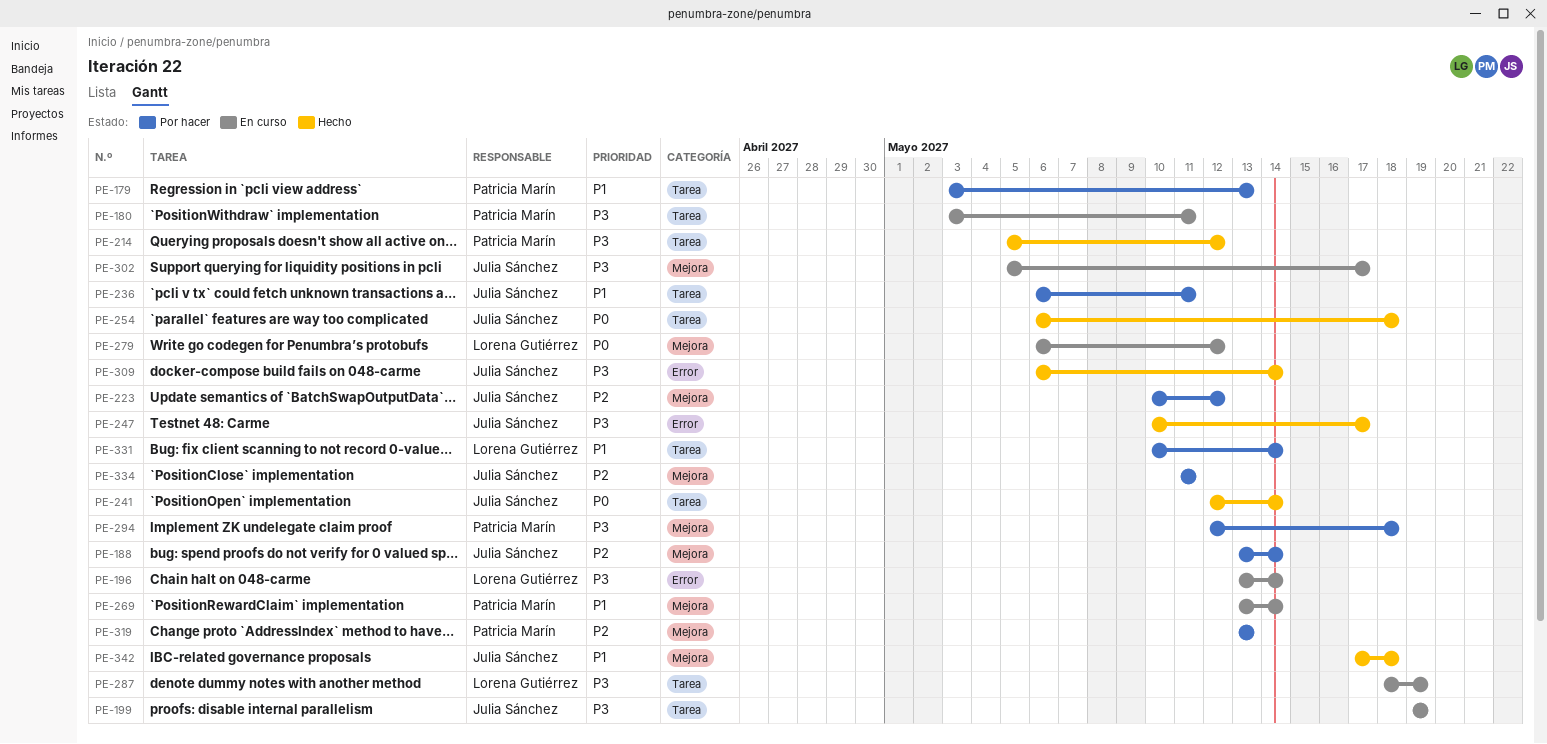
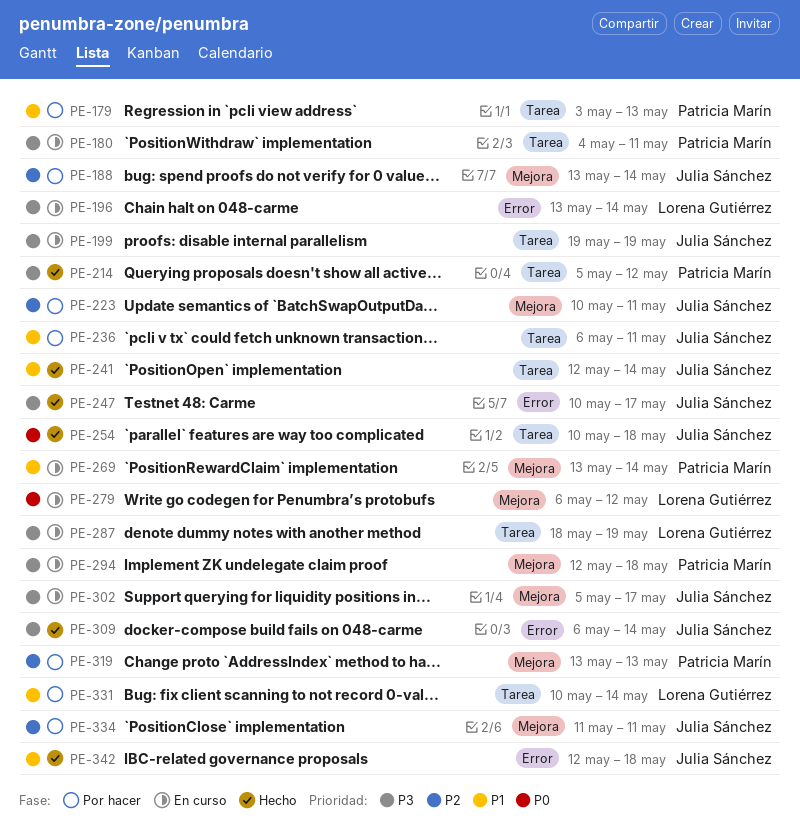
PE-180, start: May 3 -> May 4
PE-223, due: May 12 -> May 11
PE-241, priority: P0 -> P1
PE-254, start: May 6 -> May 10
PE-294, status: Por hacer -> En curso
PE-342, label: Mejora -> Error
PE-342, start: May 17 -> May 12

